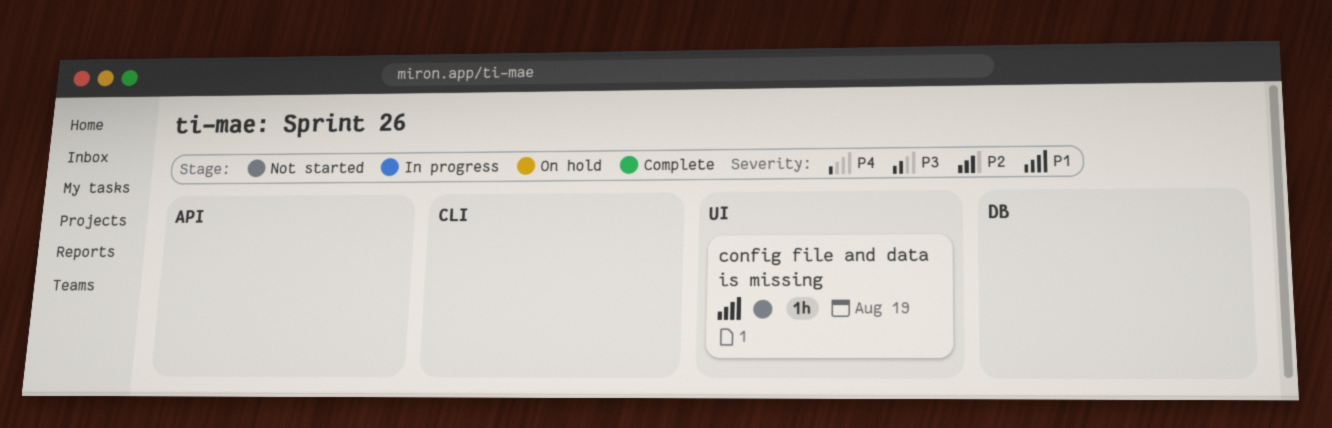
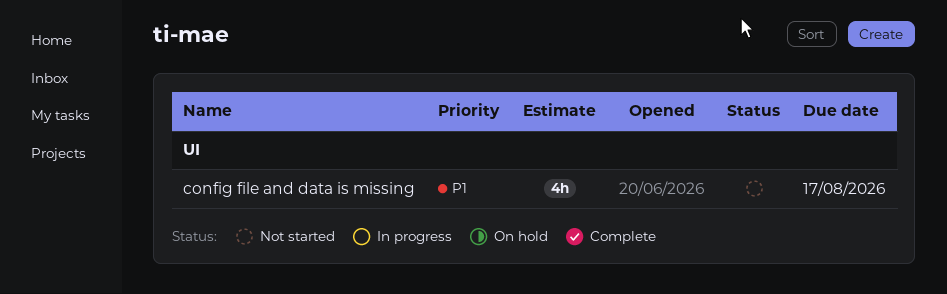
config file and data is missing, estimate: 1h -> 4h
config file and data is missing, due: Aug 19 -> Aug 17

